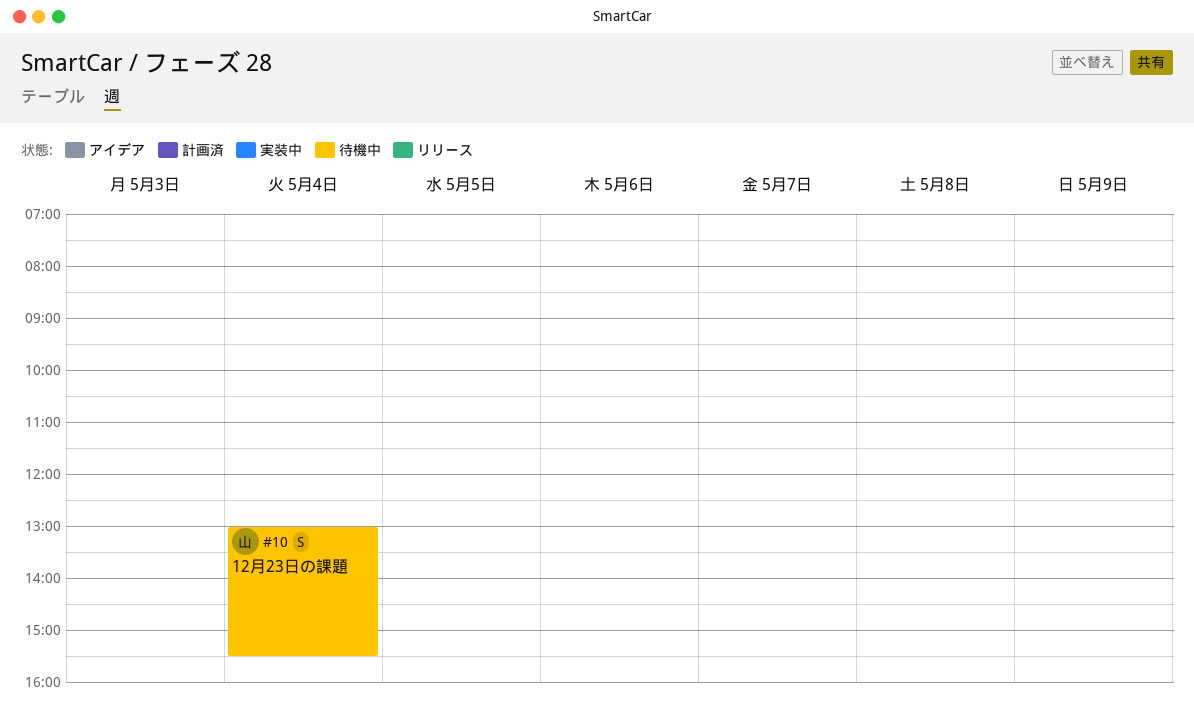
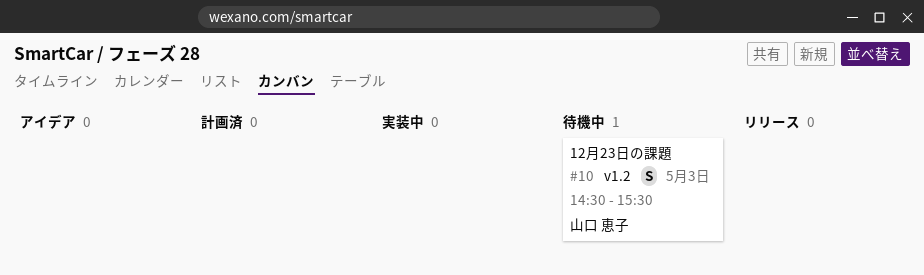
#10, day: May 4 -> May 3
#10, begins: 13:00 -> 14:30

